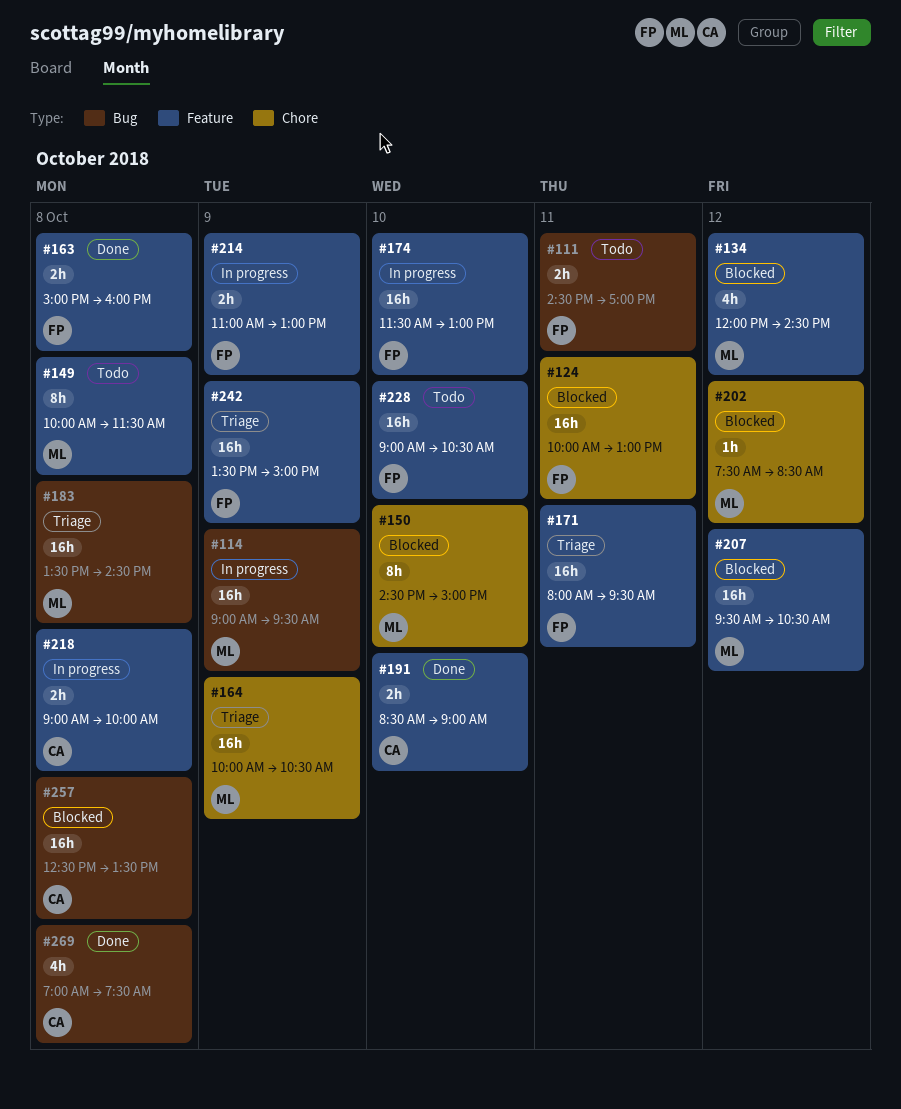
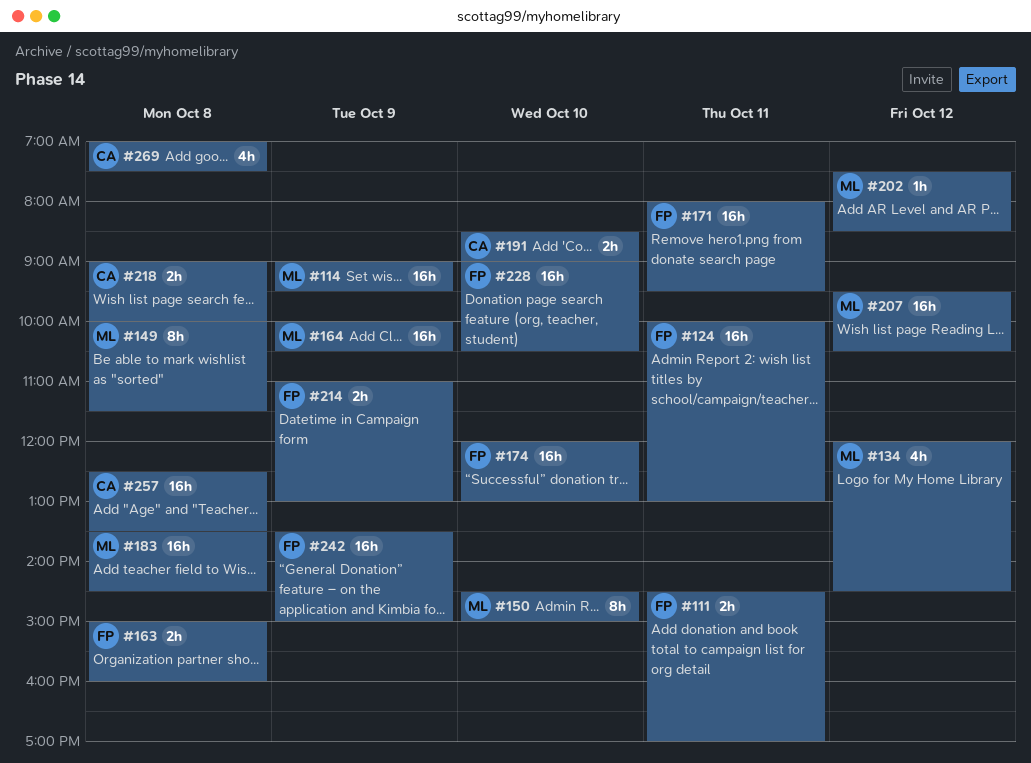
#174, begins: 11:30 -> 12:00

